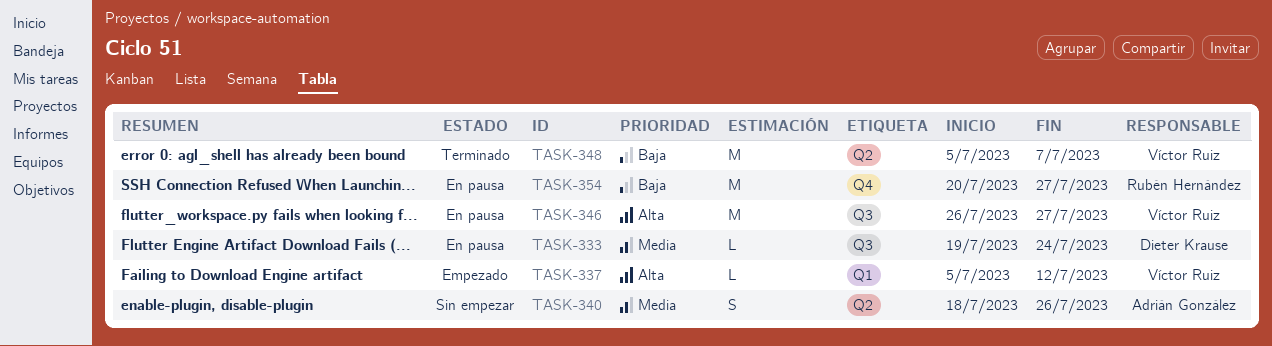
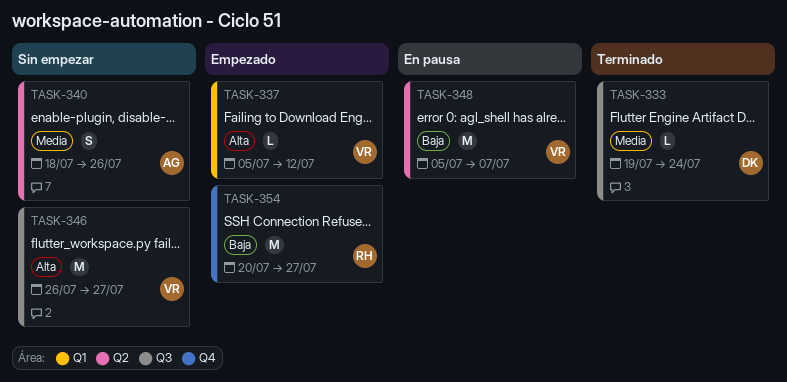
TASK-333, status: En pausa -> Terminado
TASK-346, status: En pausa -> Sin empezar
TASK-348, status: Terminado -> En pausa
TASK-354, status: En pausa -> Empezado

